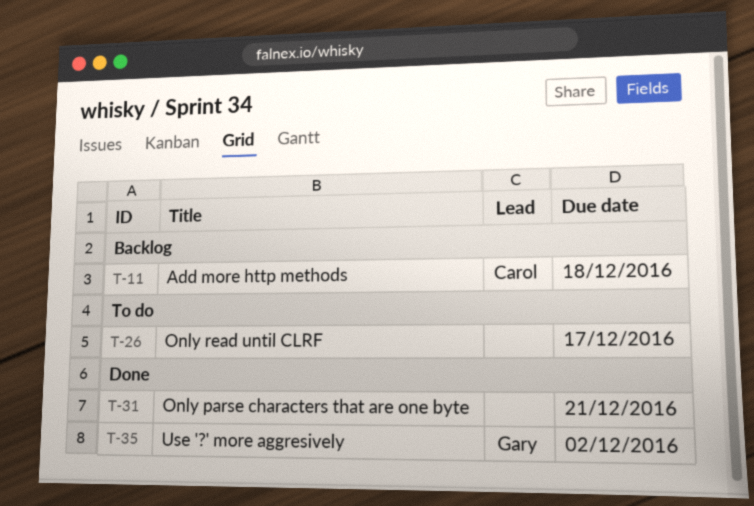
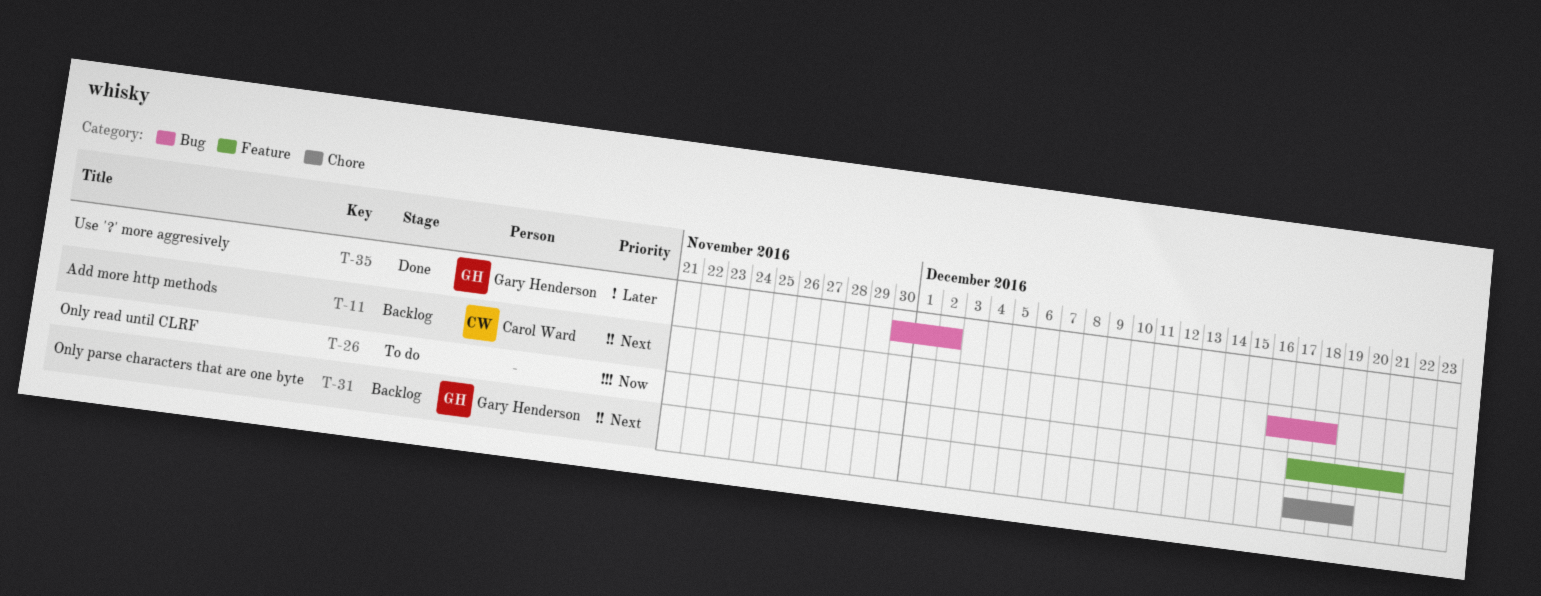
T-26, due: Dec 17 -> Dec 21
T-31, status: Done -> Backlog
T-31, owner: none -> Gary Henderson
T-31, due: Dec 21 -> Dec 19

